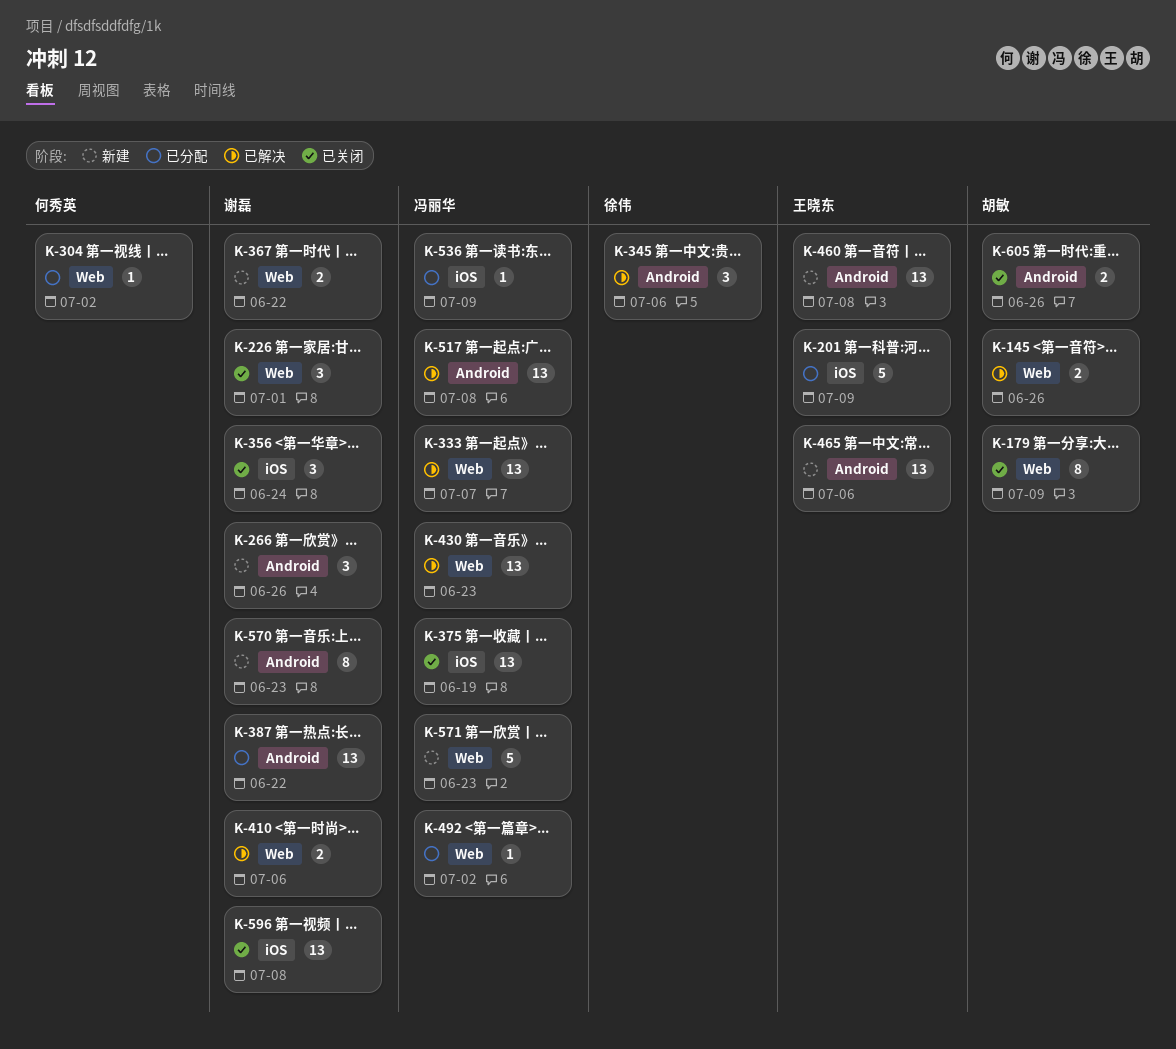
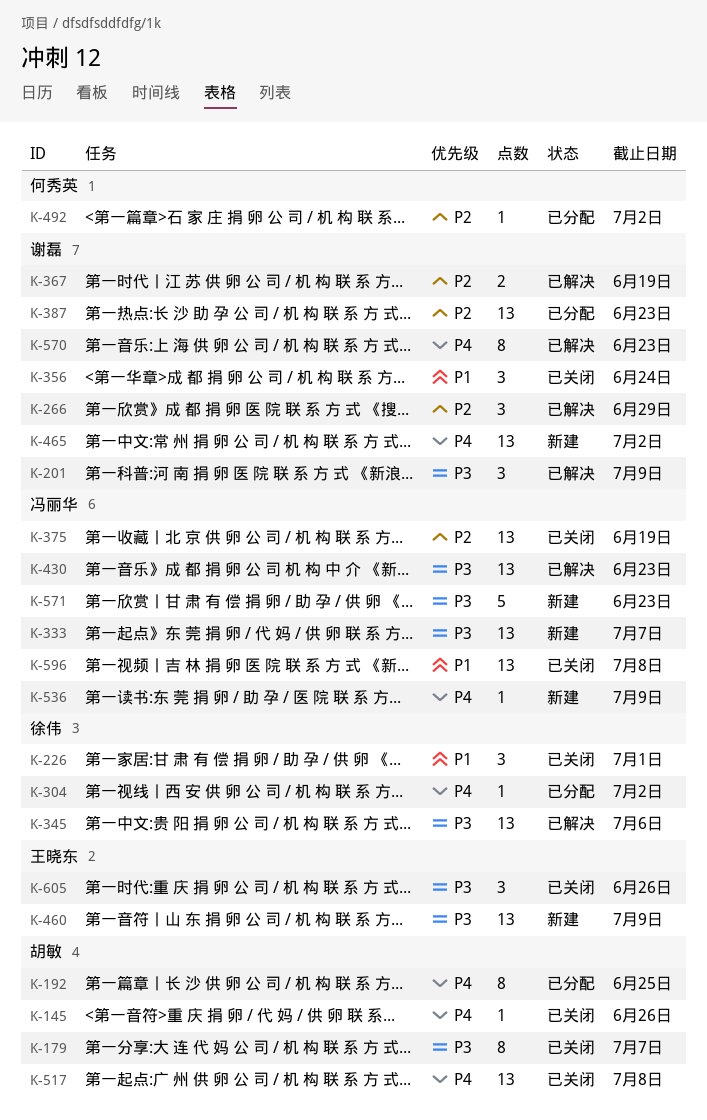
K-145, status: 已解决 -> 已关闭
K-145, estimate: 2 -> 1
K-179, due: Jul 9 -> Jul 7
K-192: none -> present
K-201, status: 已分配 -> 已解决
K-201, owner: 王晓东 -> 谢磊
K-201, estimate: 5 -> 3
K-226, owner: 谢磊 -> 徐伟
K-266, status: 新建 -> 已解决
K-266, due: Jun 26 -> Jun 29
K-304, owner: 何秀英 -> 徐伟
K-333, status: 已解决 -> 新建
K-345, estimate: 3 -> 13
K-367, status: 新建 -> 已解决
K-367, due: Jun 22 -> Jun 19
K-387, due: Jun 22 -> Jun 23
K-410: present -> none
K-460, due: Jul 8 -> Jul 9
K-465, owner: 王晓东 -> 谢磊
K-465, due: Jul 6 -> Jul 2
K-492, owner: 冯丽华 -> 何秀英
K-517, status: 已解决 -> 已关闭
K-517, owner: 冯丽华 -> 胡敏
K-536, status: 已分配 -> 新建
K-570, status: 新建 -> 已解决
K-596, owner: 谢磊 -> 冯丽华
K-605, owner: 胡敏 -> 王晓东
K-605, estimate: 2 -> 3

